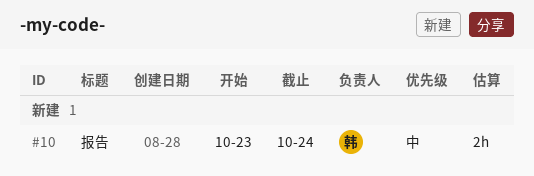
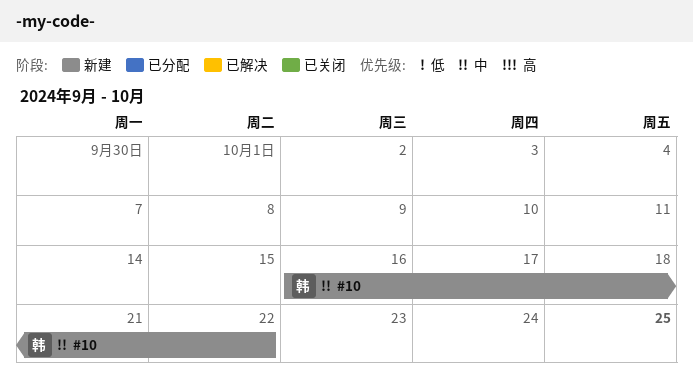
#10, start: Oct 23 -> Oct 16
#10, due: Oct 24 -> Oct 22

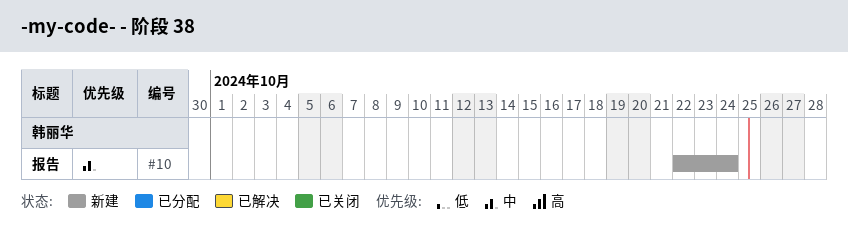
#10, start: Oct 16 -> Oct 22
#10, due: Oct 22 -> Oct 24

